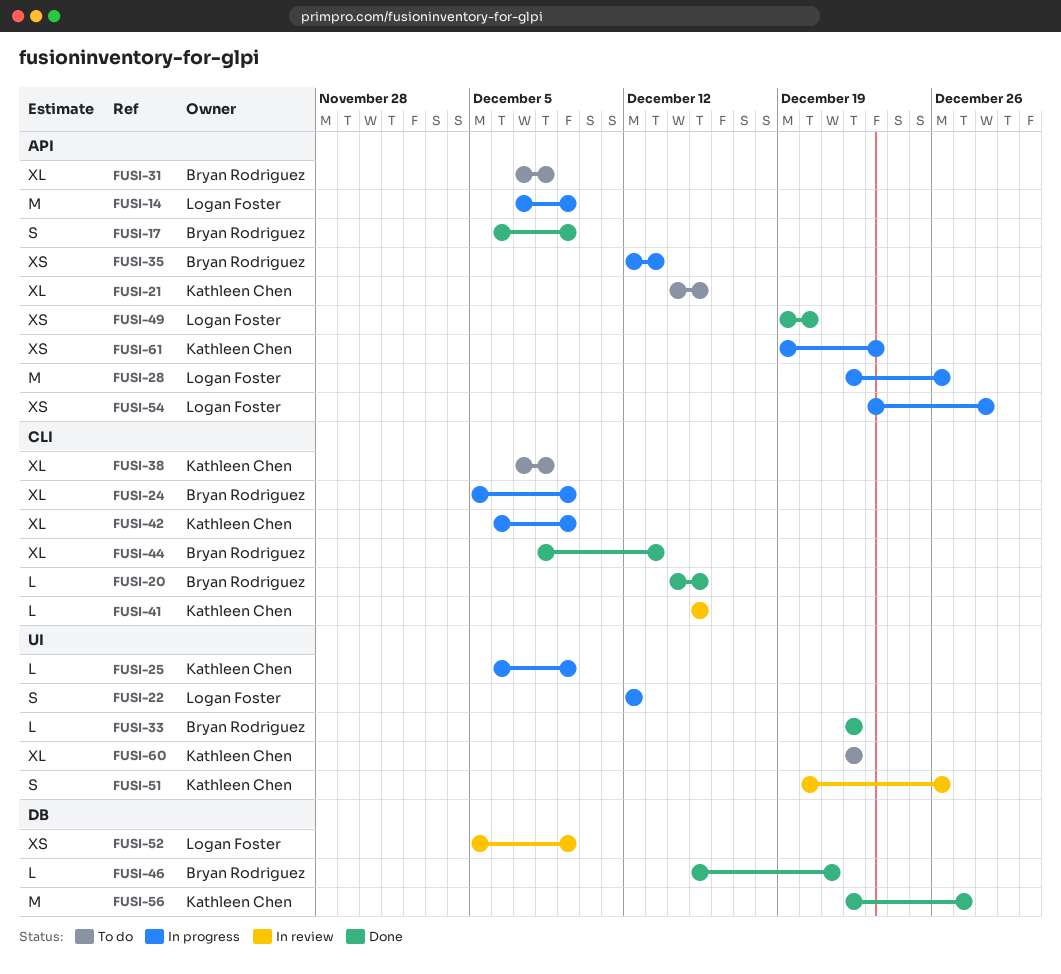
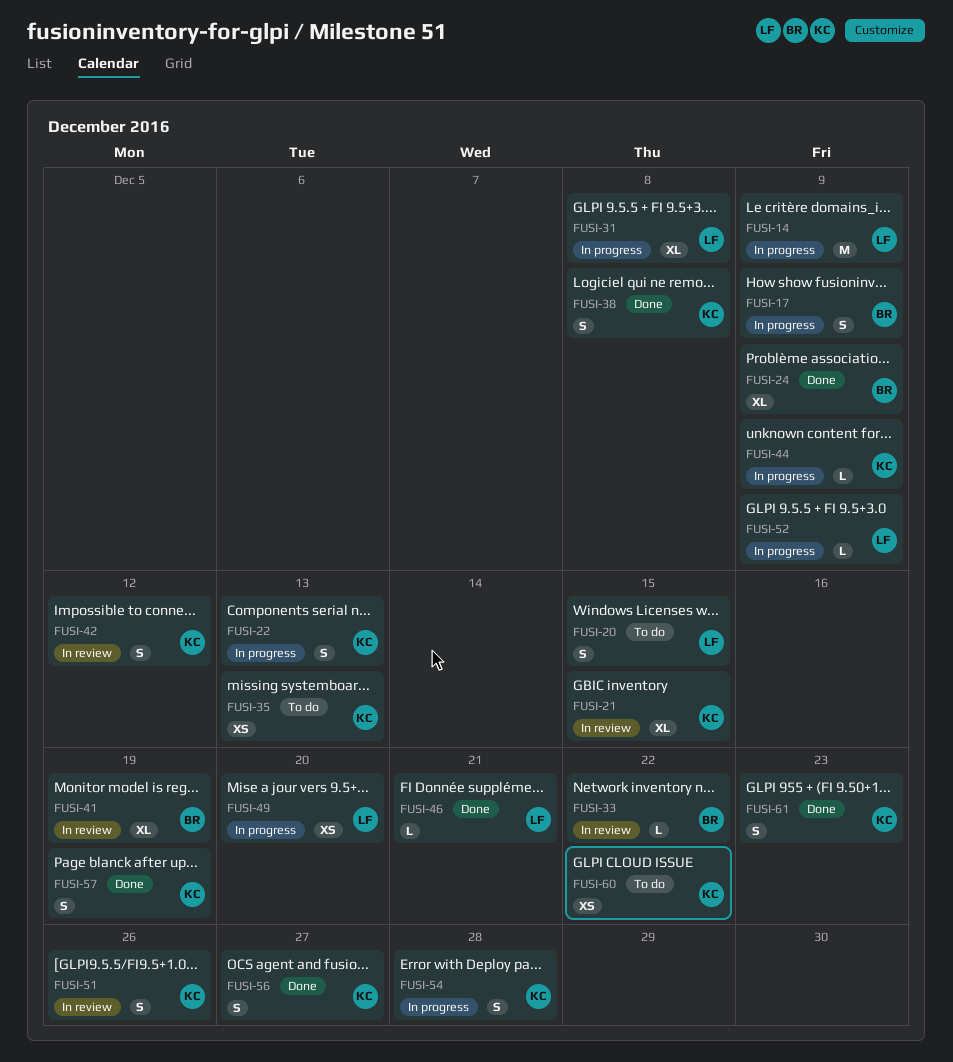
FUSI-17, status: Done -> In progress
FUSI-20, status: Done -> To do
FUSI-20, owner: Bryan Rodriguez -> Logan Foster
FUSI-20, estimate: L -> S
FUSI-21, status: To do -> In review
FUSI-22, owner: Logan Foster -> Kathleen Chen
FUSI-22, due: Dec 12 -> Dec 13
FUSI-24, status: In progress -> Done
FUSI-25: present -> none
FUSI-28: present -> none
FUSI-31, status: To do -> In progress
FUSI-31, owner: Bryan Rodriguez -> Logan Foster
FUSI-33, status: Done -> In review
FUSI-35, status: In progress -> To do
FUSI-35, owner: Bryan Rodriguez -> Kathleen Chen
FUSI-38, status: To do -> Done
FUSI-38, estimate: XL -> S
FUSI-41, owner: Kathleen Chen -> Bryan Rodriguez
FUSI-41, estimate: L -> XL
FUSI-41, due: Dec 15 -> Dec 19
FUSI-42, status: In progress -> In review
FUSI-42, estimate: XL -> S
FUSI-42, due: Dec 9 -> Dec 12
FUSI-44, status: Done -> In progress
FUSI-44, owner: Bryan Rodriguez -> Kathleen Chen
FUSI-44, estimate: XL -> L
FUSI-44, due: Dec 13 -> Dec 9
FUSI-46, owner: Bryan Rodriguez -> Logan Foster
FUSI-49, status: Done -> In progress
FUSI-52, status: In review -> In progress
FUSI-52, estimate: XS -> L
FUSI-54, owner: Logan Foster -> Kathleen Chen
FUSI-54, estimate: XS -> S
FUSI-56, estimate: M -> S
FUSI-57: none -> present
FUSI-60, estimate: XL -> XS
FUSI-61, status: In progress -> Done
FUSI-61, estimate: XS -> S

